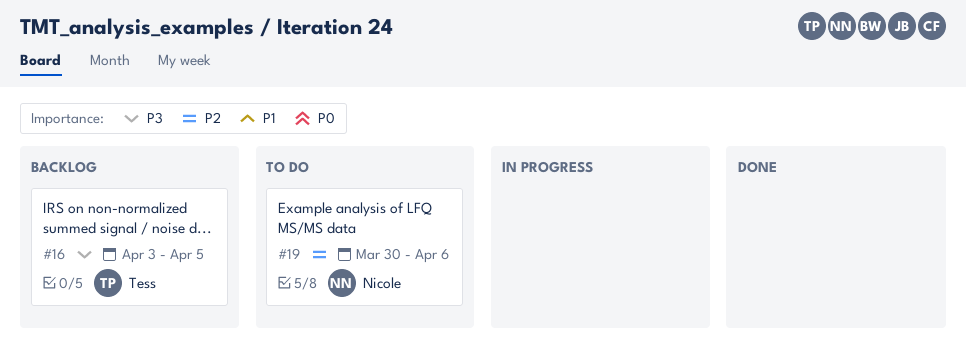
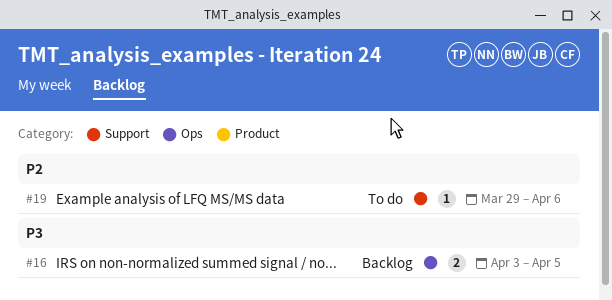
#19, start: Mar 30 -> Mar 29

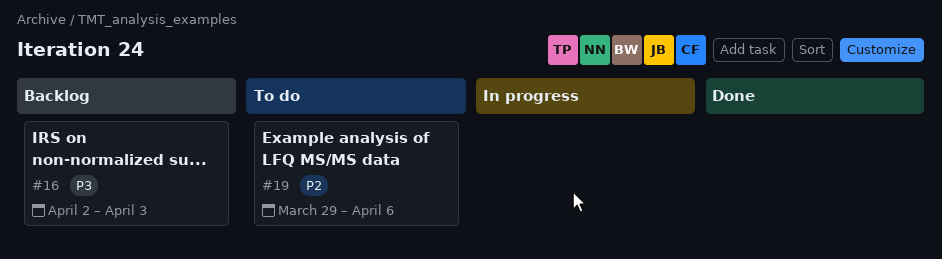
#16, start: Apr 3 -> Apr 2
#16, due: Apr 5 -> Apr 3

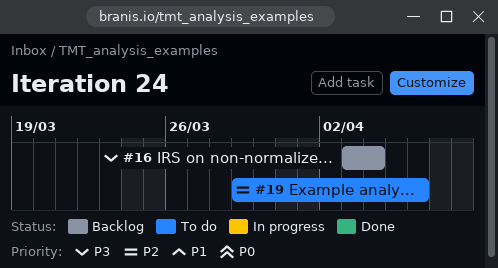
#16, start: Apr 2 -> Apr 3
#16, due: Apr 3 -> Apr 4

